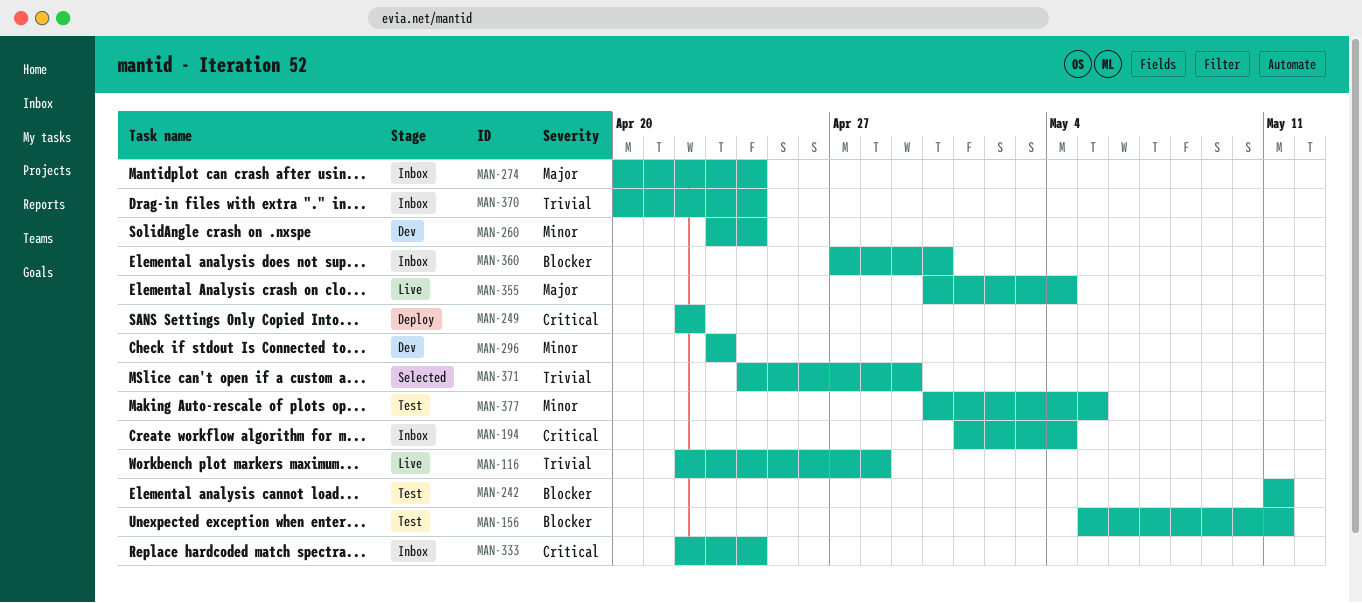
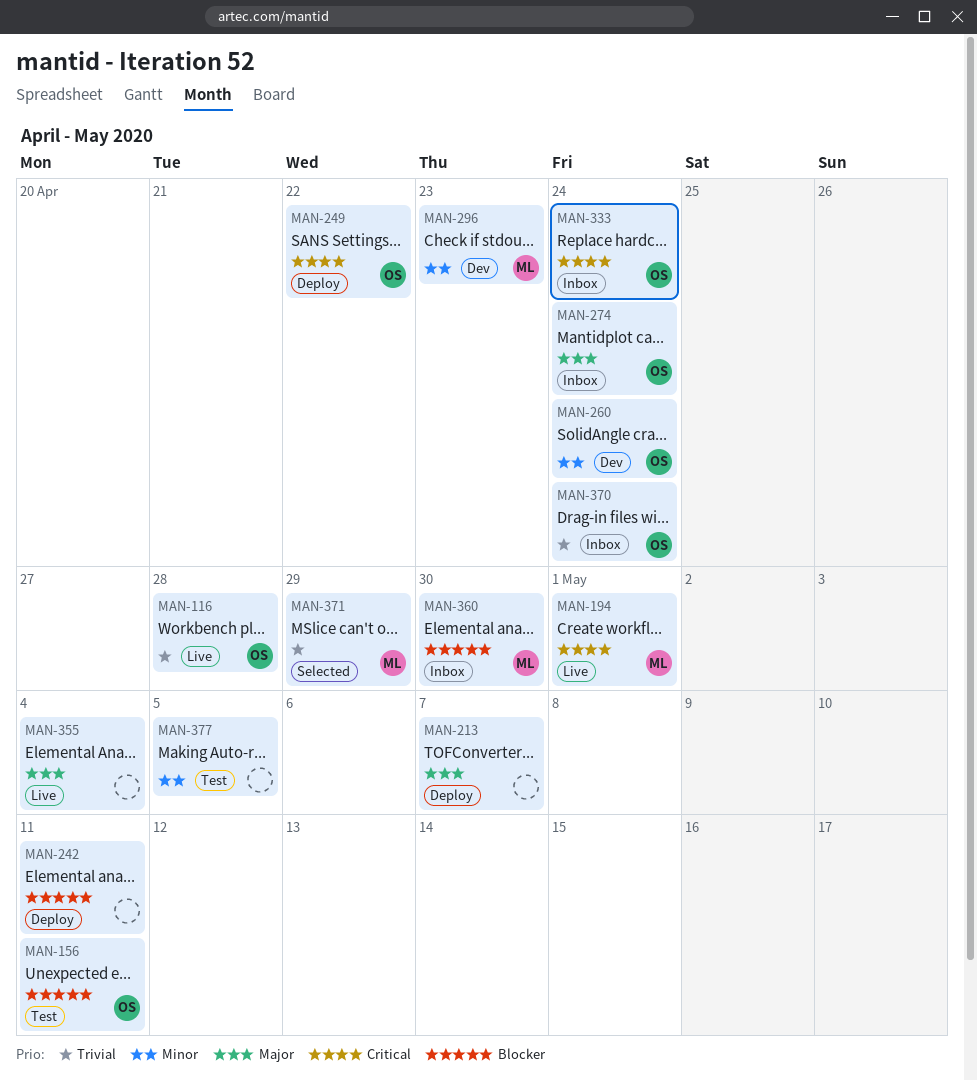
MAN-194, status: Inbox -> Live
MAN-194, due: May 4 -> May 1
MAN-213: none -> present
MAN-242, status: Test -> Deploy

